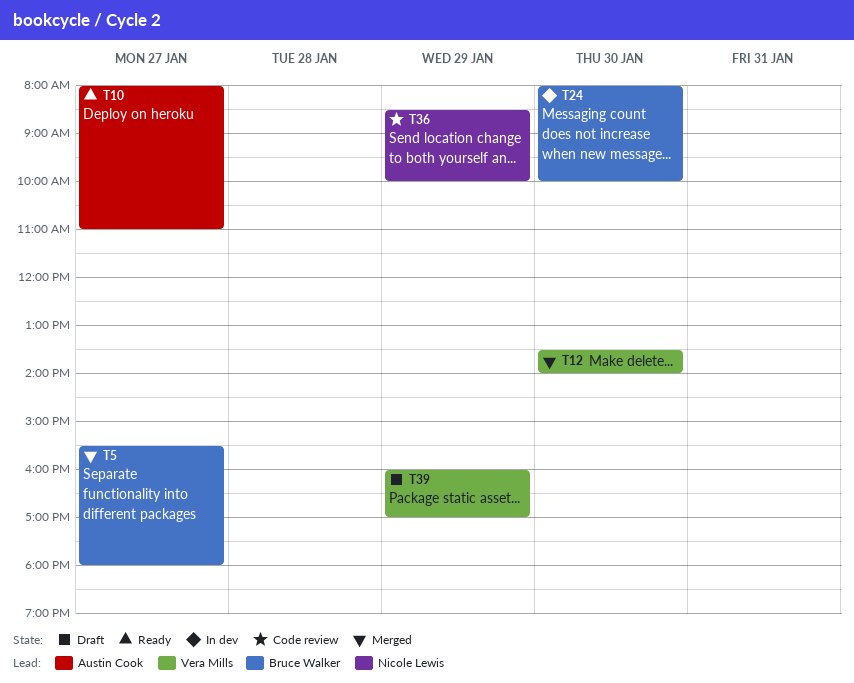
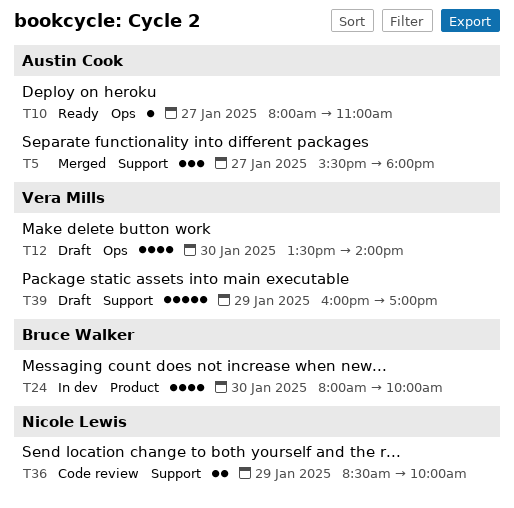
T5, owner: Bruce Walker -> Austin Cook
T12, status: Merged -> Draft

